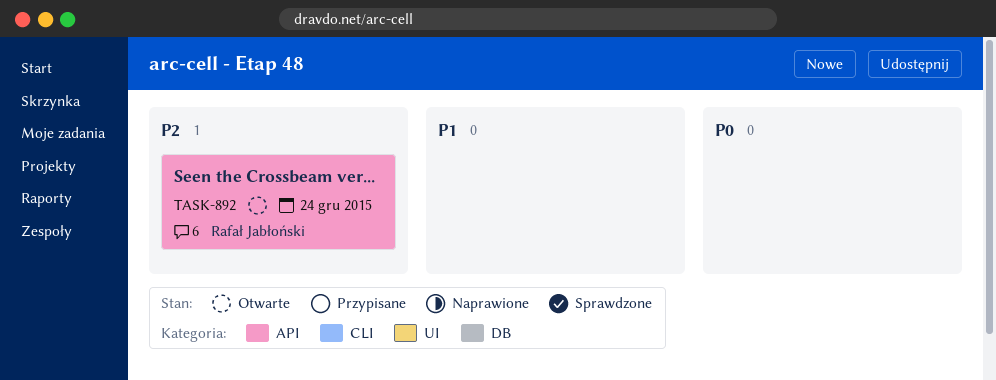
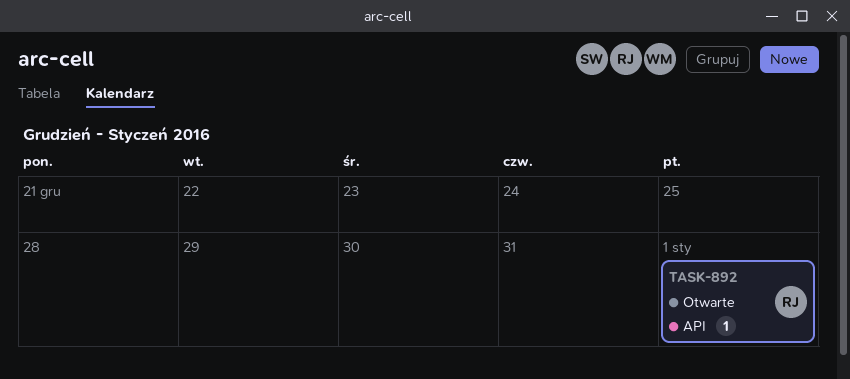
TASK-892, due: Dec 24 -> Jan 1

